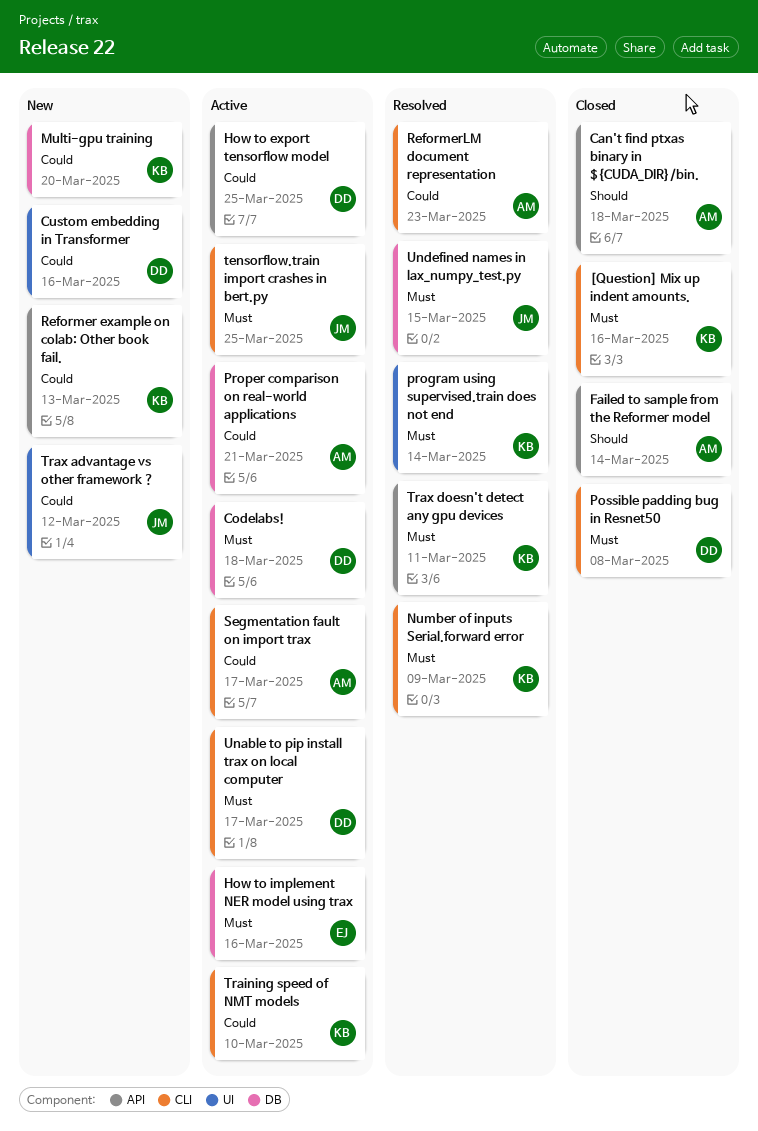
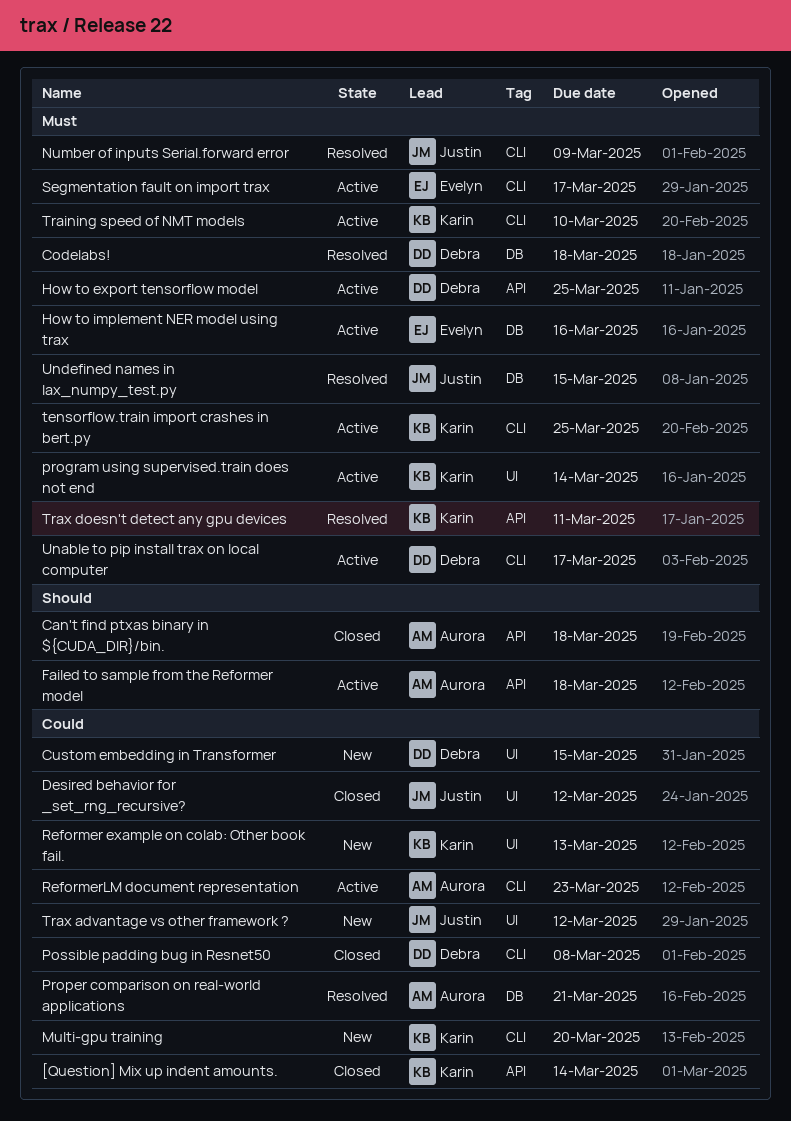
[Question] Mix up indent amounts., priority: Must -> Could
[Question] Mix up indent amounts., label: CLI -> API
[Question] Mix up indent amounts., due: Mar 16 -> Mar 14
Codelabs!, status: Active -> Resolved
Custom embedding in Transformer, due: Mar 16 -> Mar 15
Desired behavior for _set_rng_recursive?: none -> present
Failed to sample from the Reformer model, status: Closed -> Active
Failed to sample from the Reformer model, due: Mar 14 -> Mar 18
How to export tensorflow model, priority: Could -> Must
Multi-gpu training, label: DB -> CLI
Number of inputs Serial.forward error, owner: Karin -> Justin
Possible padding bug in Resnet50, priority: Must -> Could
program using supervised.train does not end, status: Resolved -> Active
Proper comparison on real-world applications, status: Active -> Resolved
Reformer example on colab: Other book fail., label: API -> UI
ReformerLM document representation, status: Resolved -> Active
Segmentation fault on import trax, owner: Aurora -> Evelyn
Segmentation fault on import trax, priority: Could -> Must
tensorflow.train import crashes in bert.py, owner: Justin -> Karin
Training speed of NMT models, priority: Could -> Must

